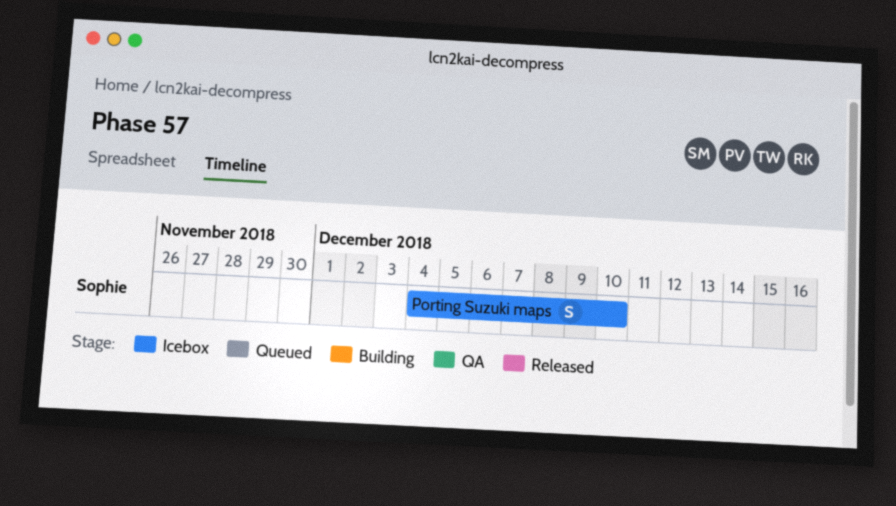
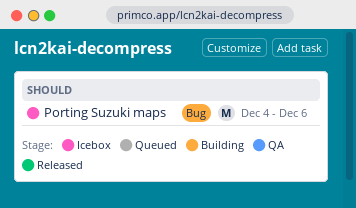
Porting Suzuki maps, estimate: S -> M
Porting Suzuki maps, due: Dec 10 -> Dec 6

